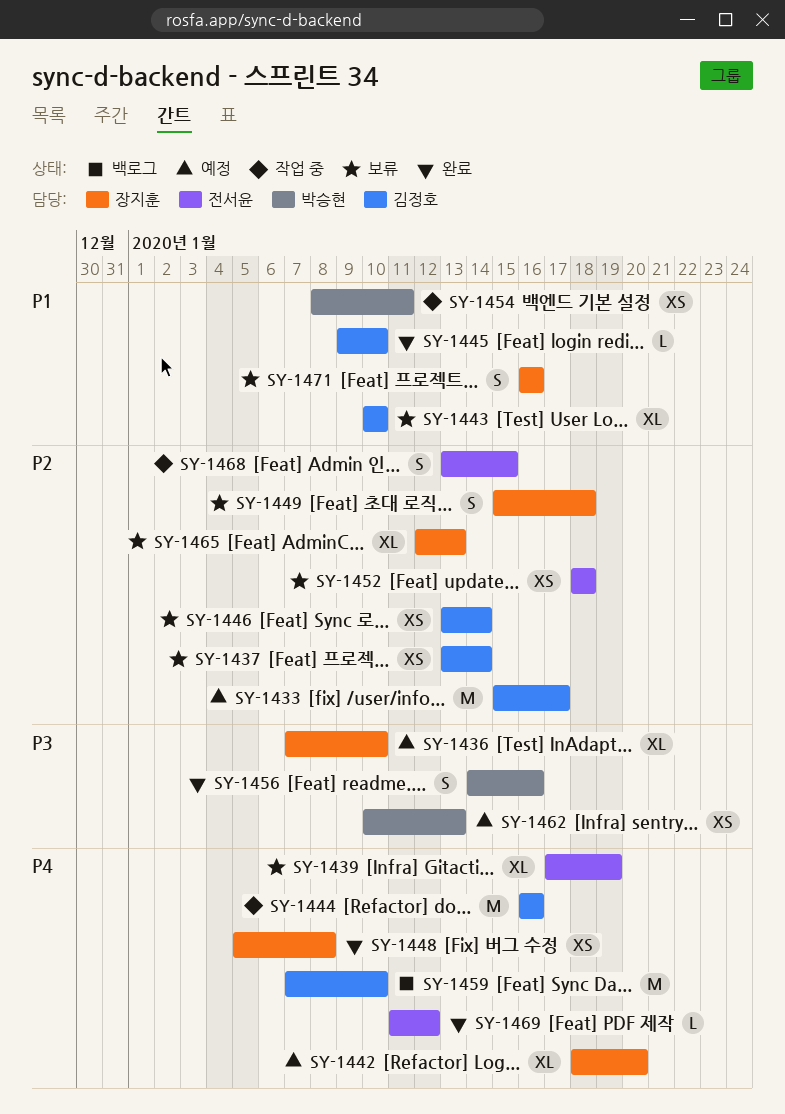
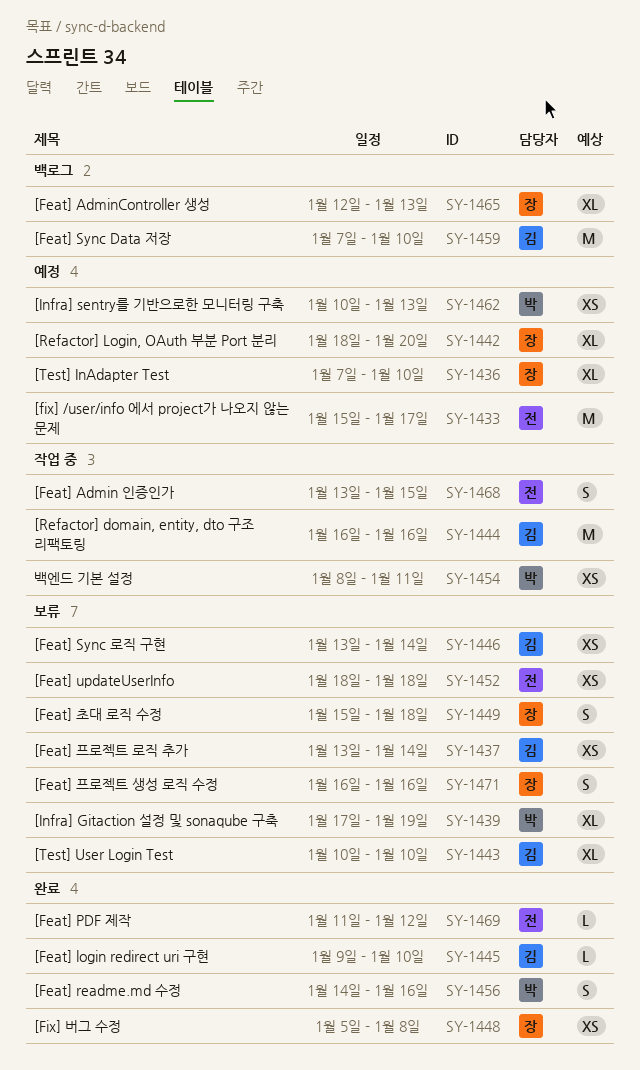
SY-1433, owner: 김정호 -> 전서윤
SY-1439, owner: 전서윤 -> 박승현
SY-1465, status: 보류 -> 백로그

